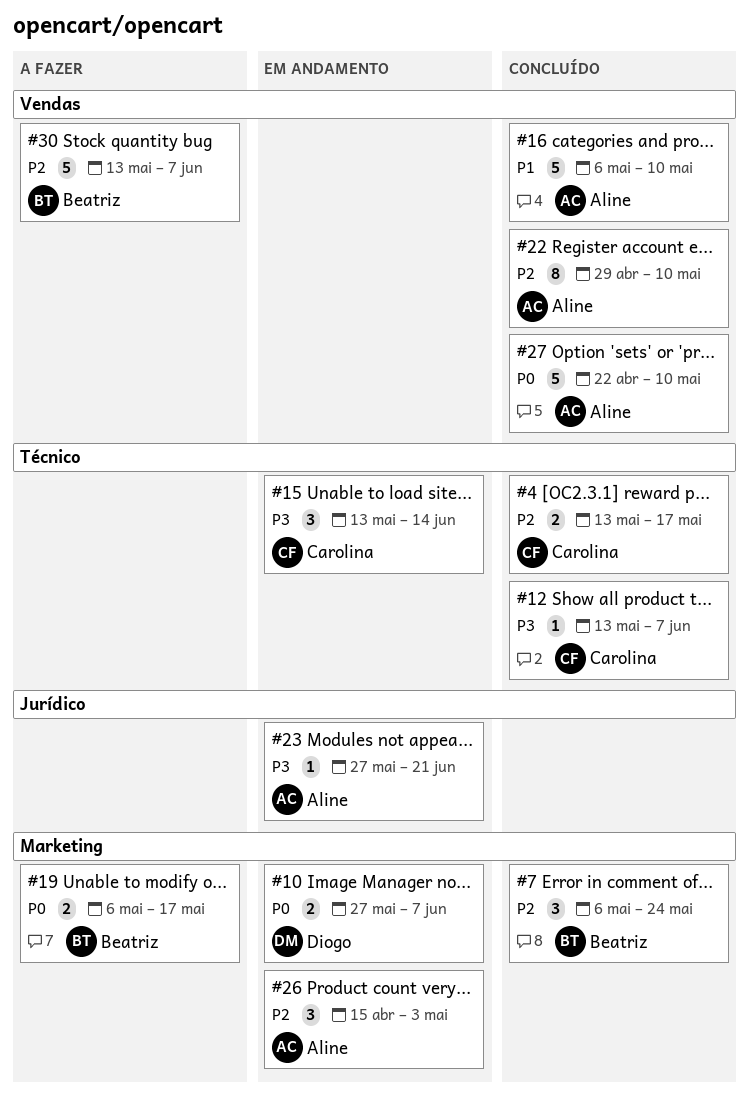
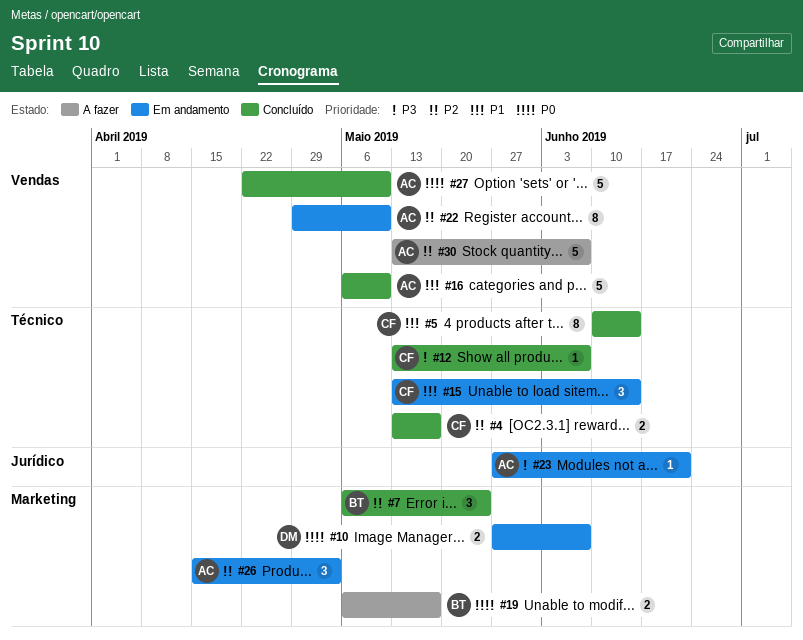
#5: none -> present
#15, priority: P3 -> P1
#22, status: Concluído -> Em andamento
#30, owner: Beatriz -> Aline

